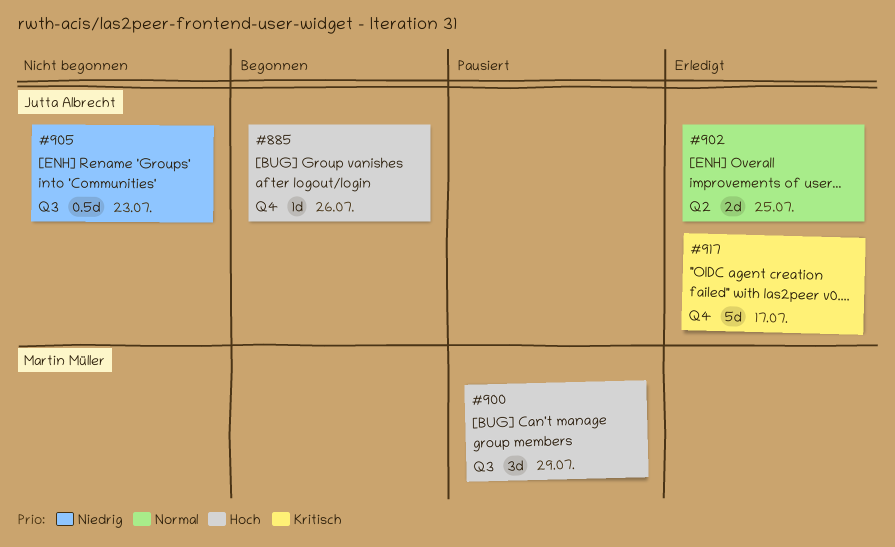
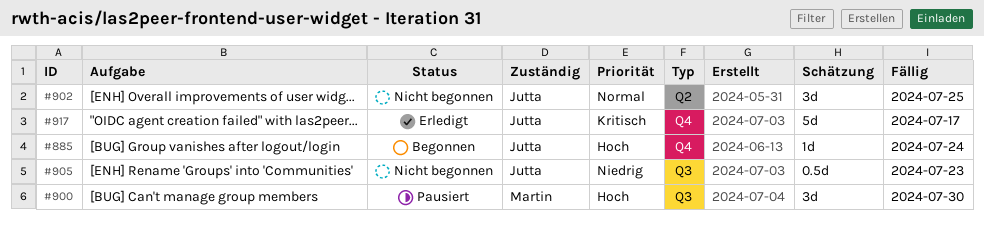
#885, due: Jul 26 -> Jul 24
#900, due: Jul 29 -> Jul 30
#902, status: Erledigt -> Nicht begonnen
#902, estimate: 2d -> 3d

